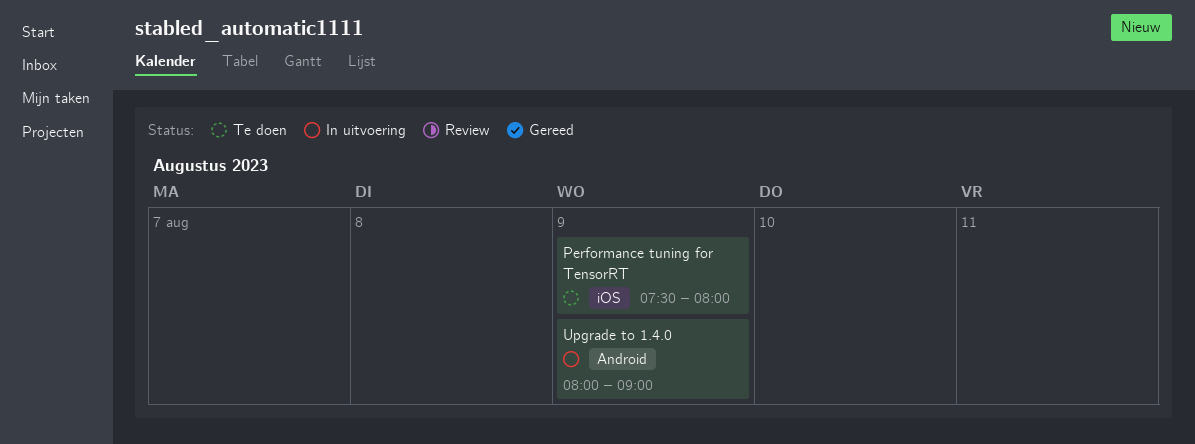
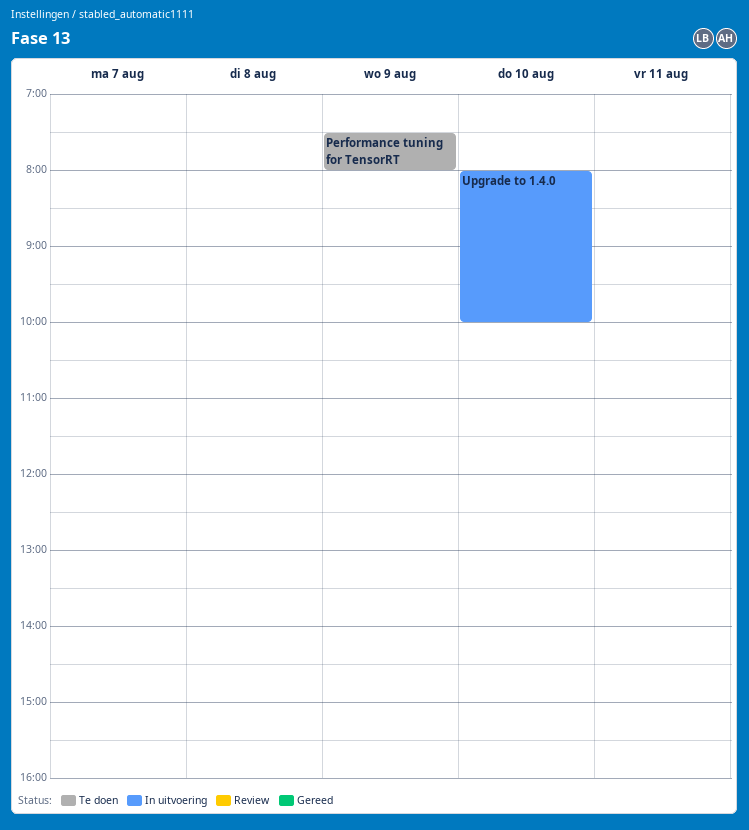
Upgrade to 1.4.0, day: Aug 9 -> Aug 10
Upgrade to 1.4.0, ends: 09:00 -> 10:00

